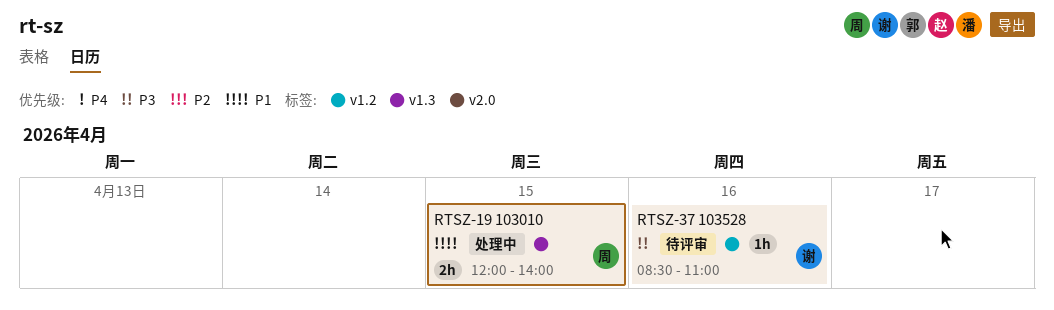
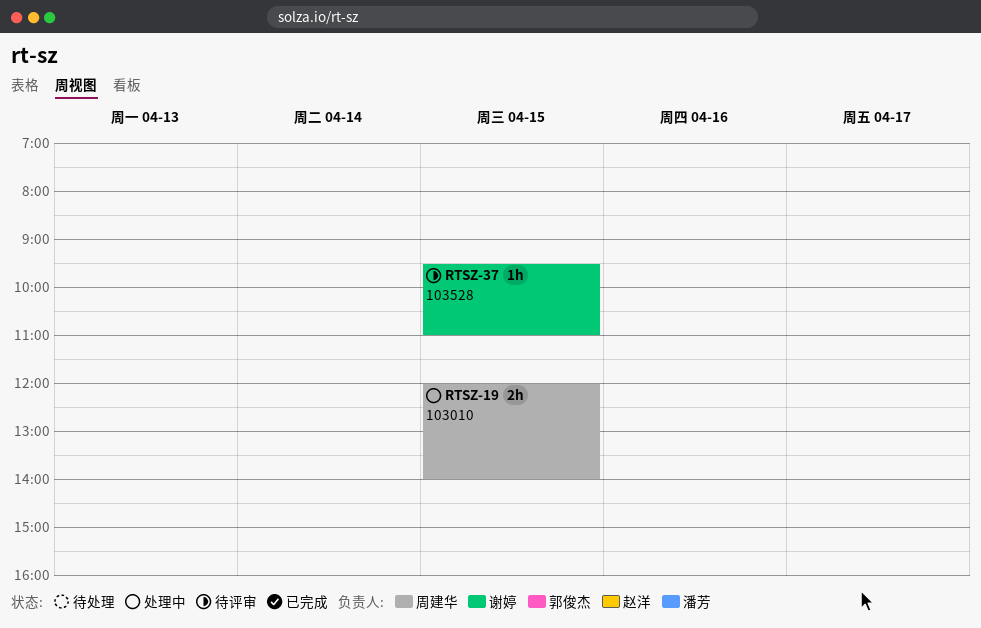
RTSZ-37, day: Apr 16 -> Apr 15
RTSZ-37, begins: 08:30 -> 09:30

